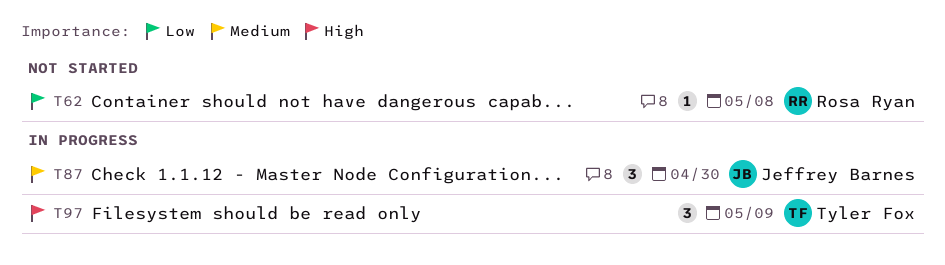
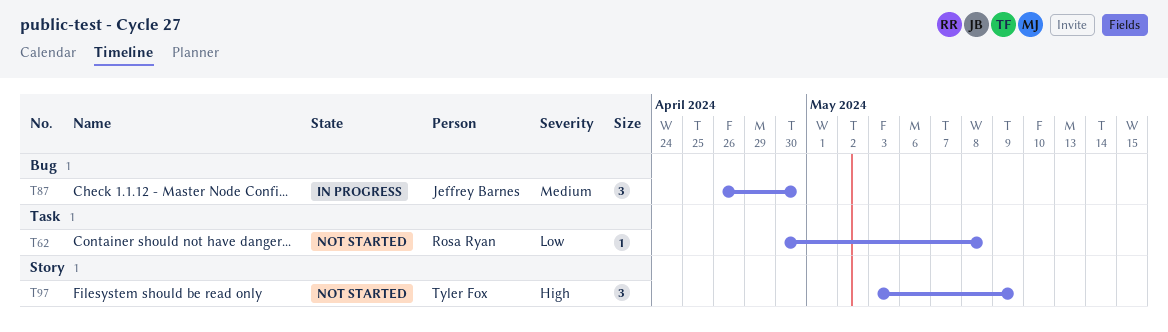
T97, status: In progress -> Not started

